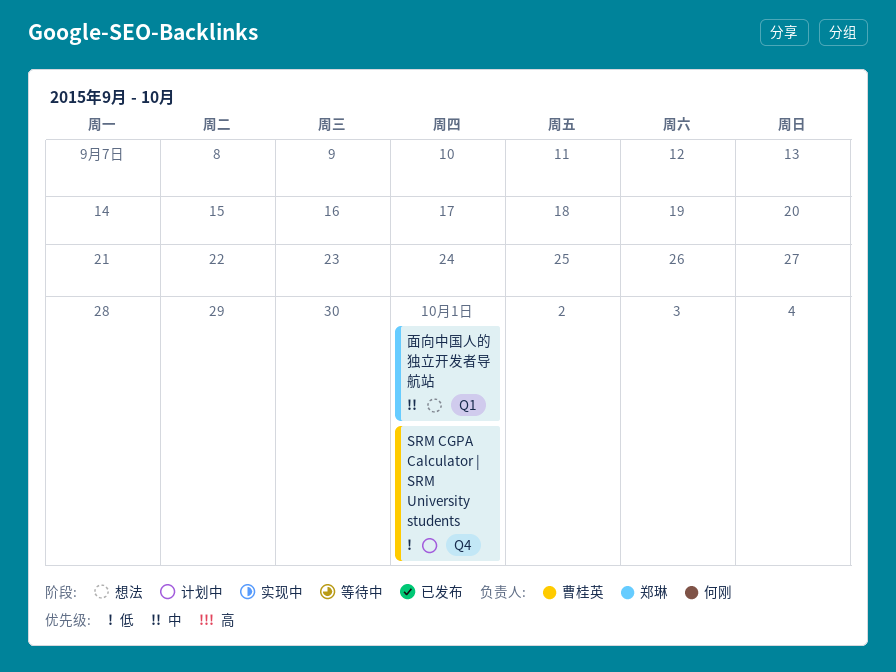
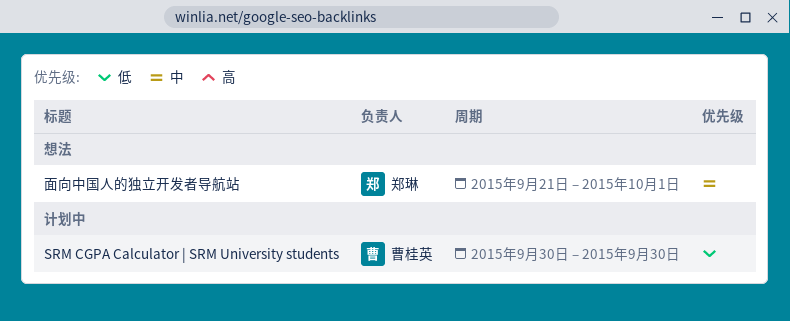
SRM CGPA Calculator | SRM University students, due: Oct 1 -> Sep 30

